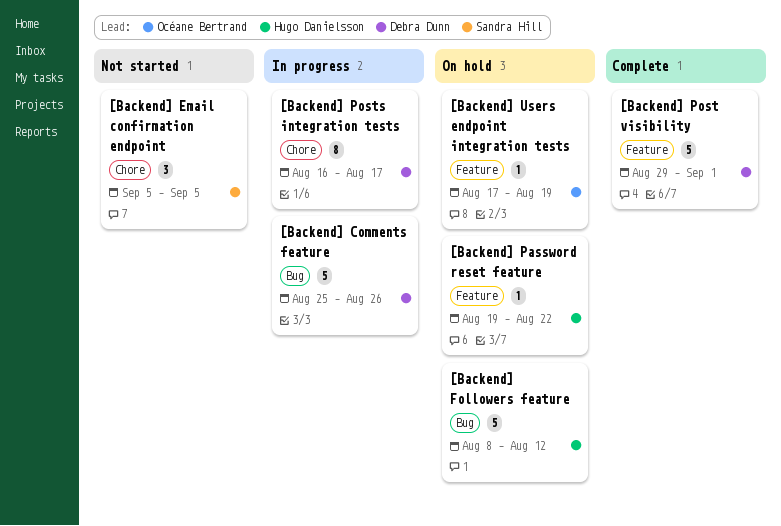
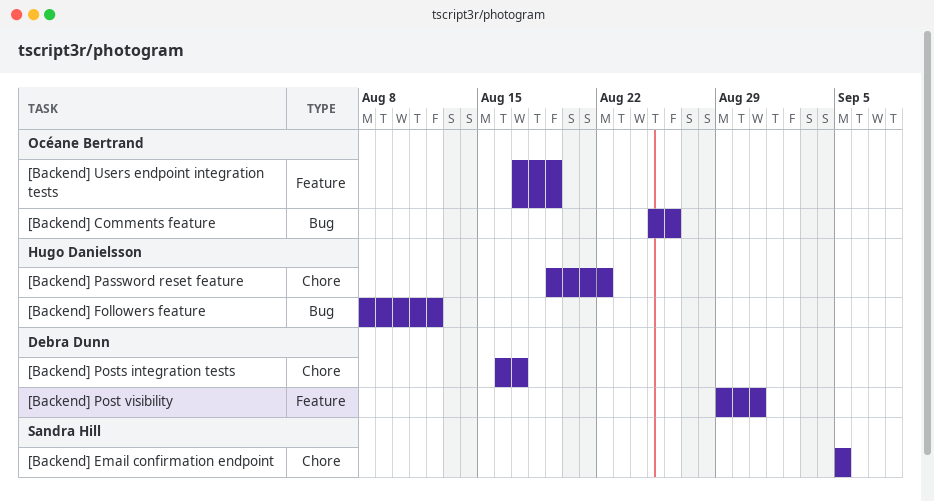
[Backend] Comments feature, owner: Debra Dunn -> Océane Bertrand
[Backend] Password reset feature, label: Feature -> Chore
[Backend] Post visibility, due: Sep 1 -> Aug 31

